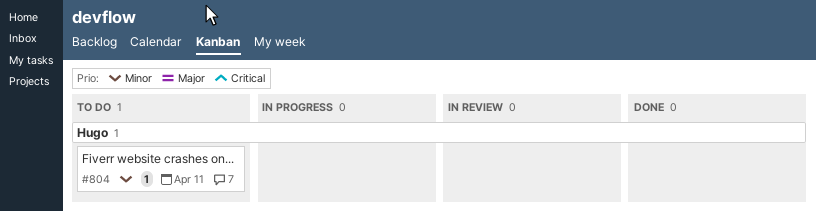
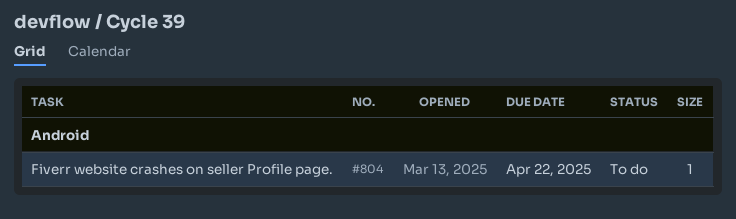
#804, due: Apr 11 -> Apr 22

